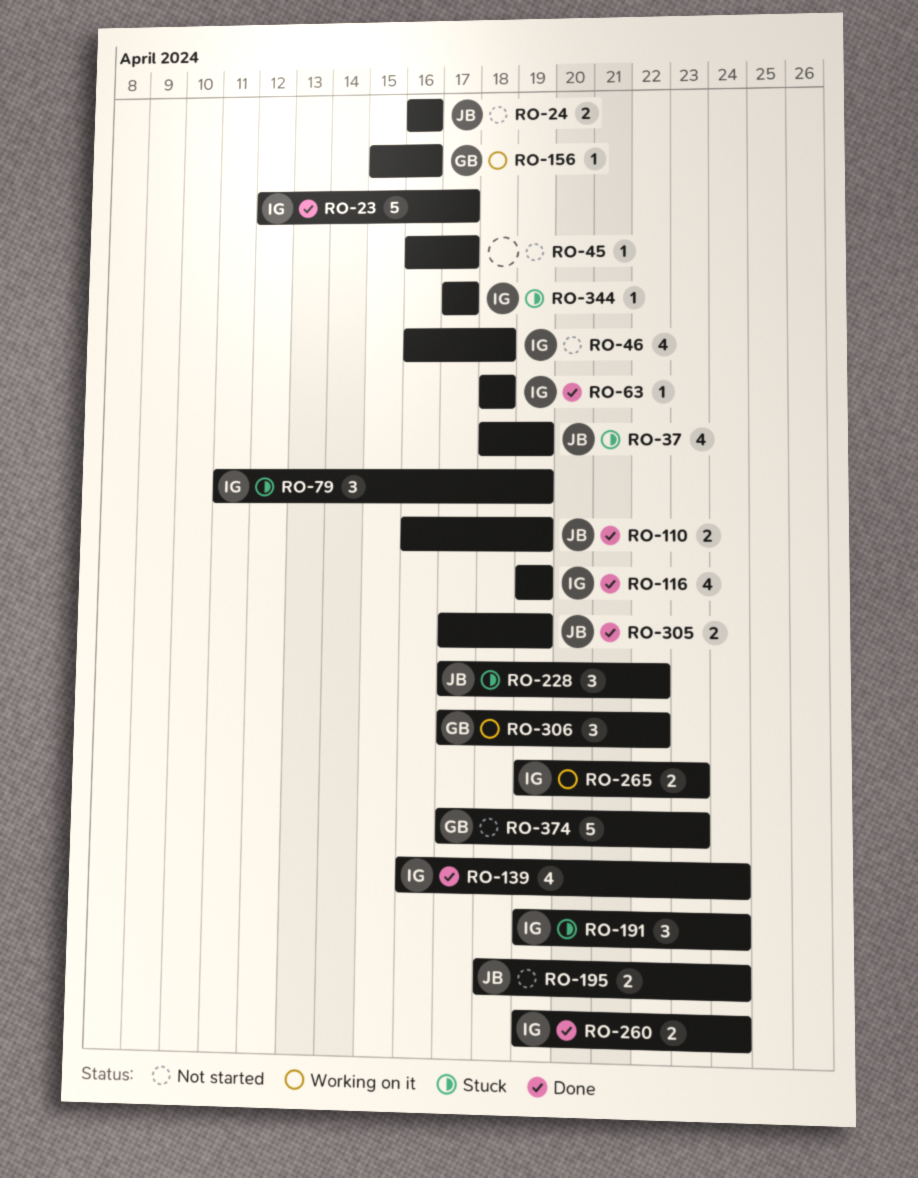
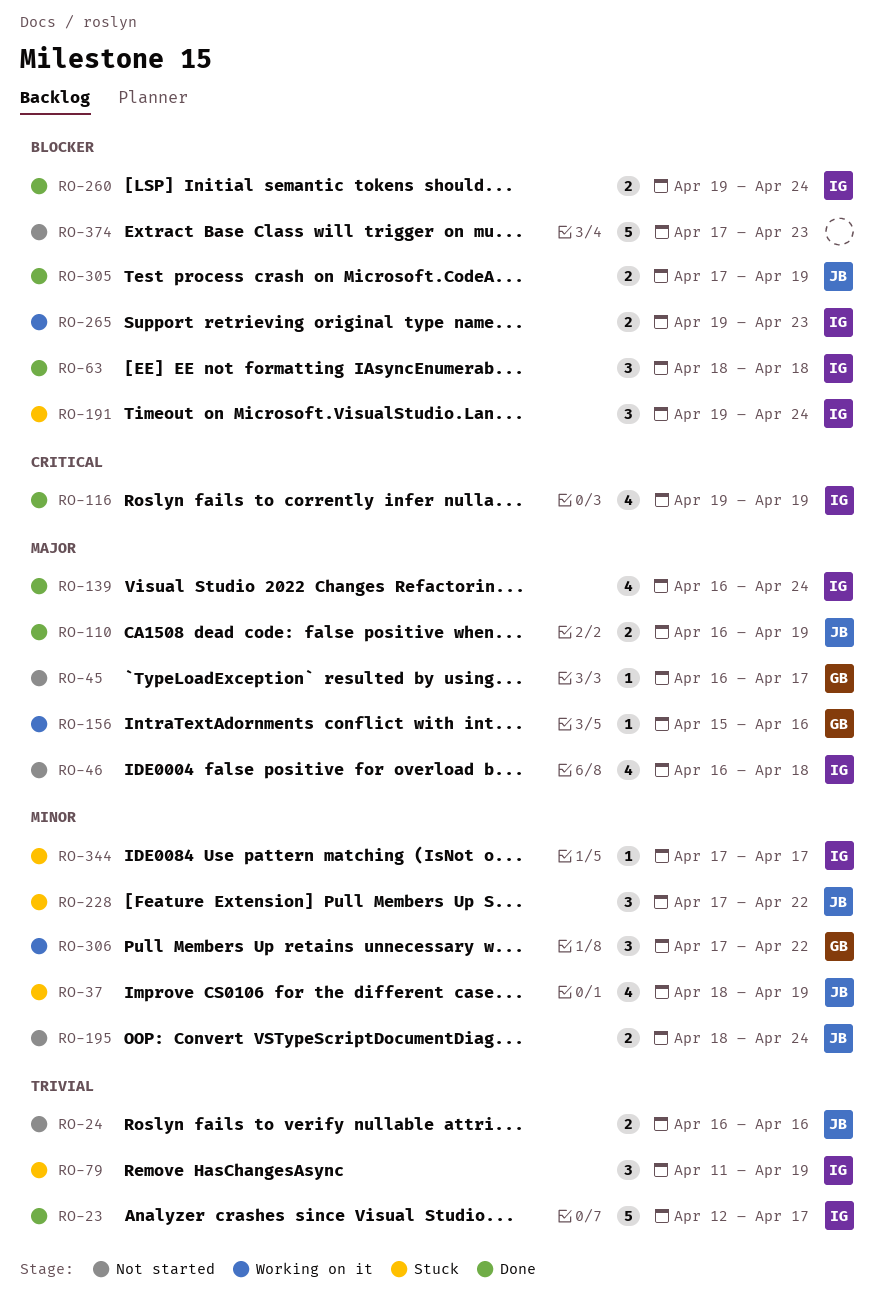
RO-45, owner: none -> GB
RO-63, estimate: 1 -> 3
RO-374, owner: GB -> none

